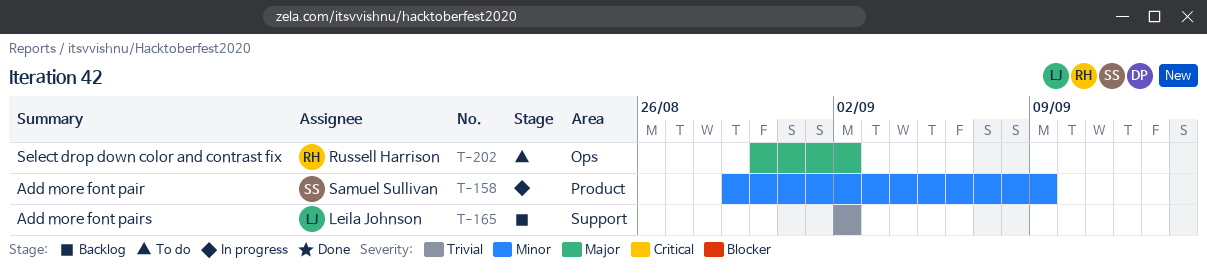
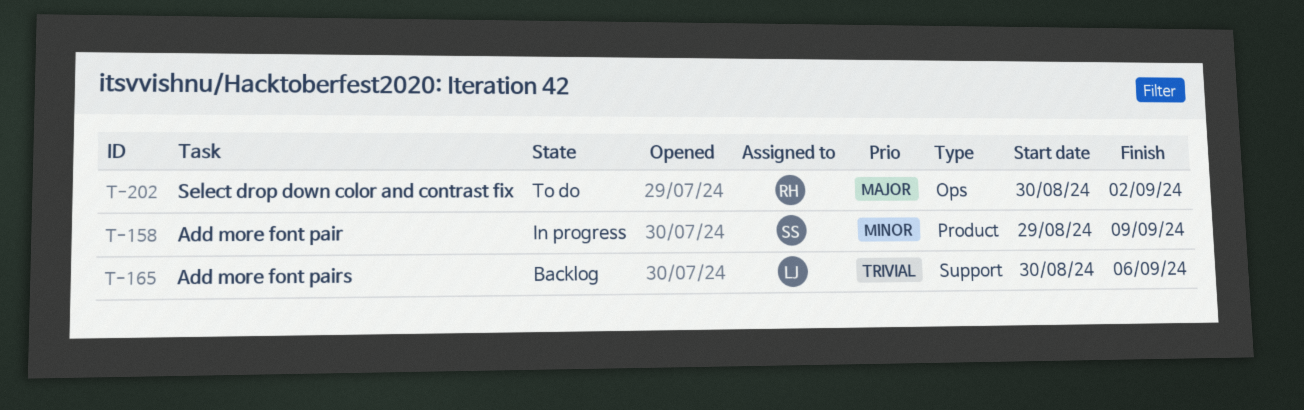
T-165, start: Sep 2 -> Aug 30
T-165, due: Sep 2 -> Sep 6

